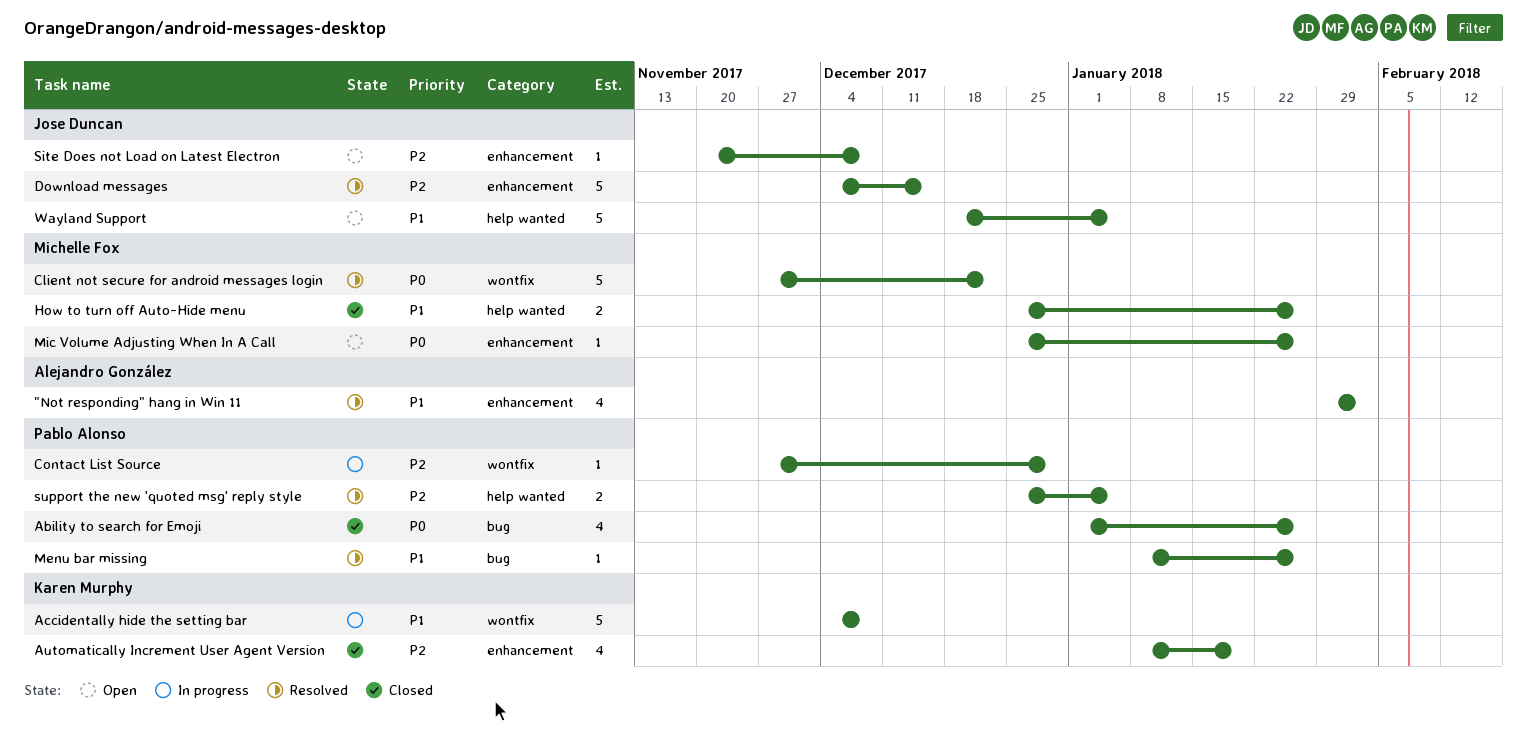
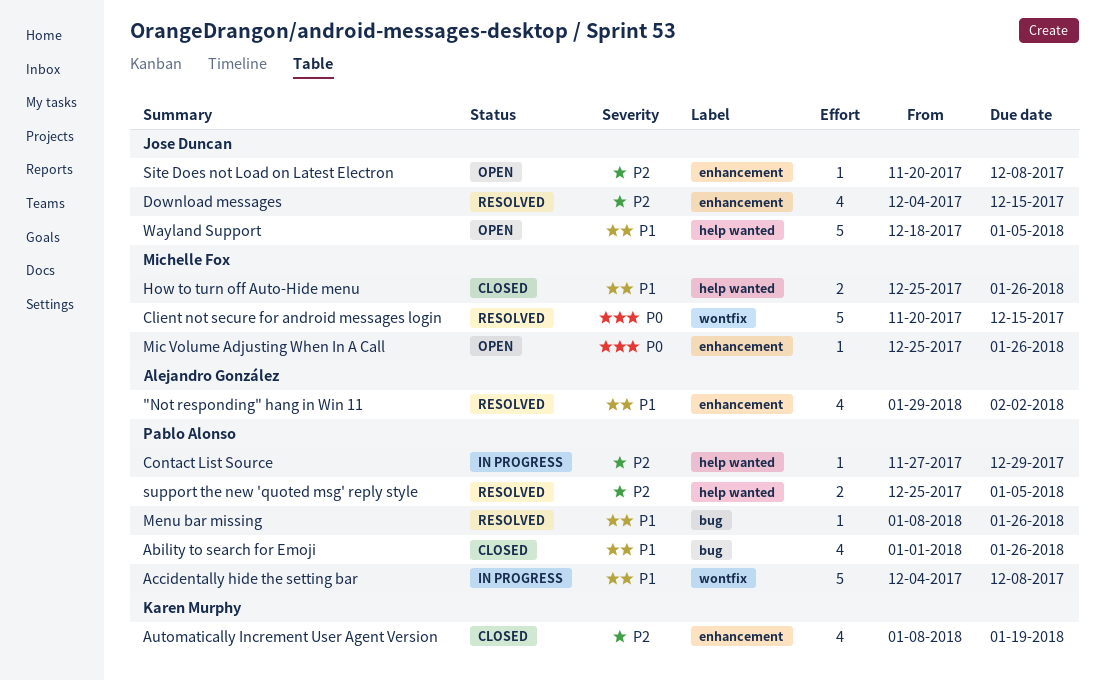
Ability to search for Emoji, priority: P0 -> P1
Accidentally hide the setting bar, owner: Karen Murphy -> Pablo Alonso
Client not secure for android messages login, start: Nov 27 -> Nov 20
Client not secure for android messages login, due: Dec 22 -> Dec 15
Contact List Source, label: wontfix -> help wanted
Download messages, estimate: 5 -> 4

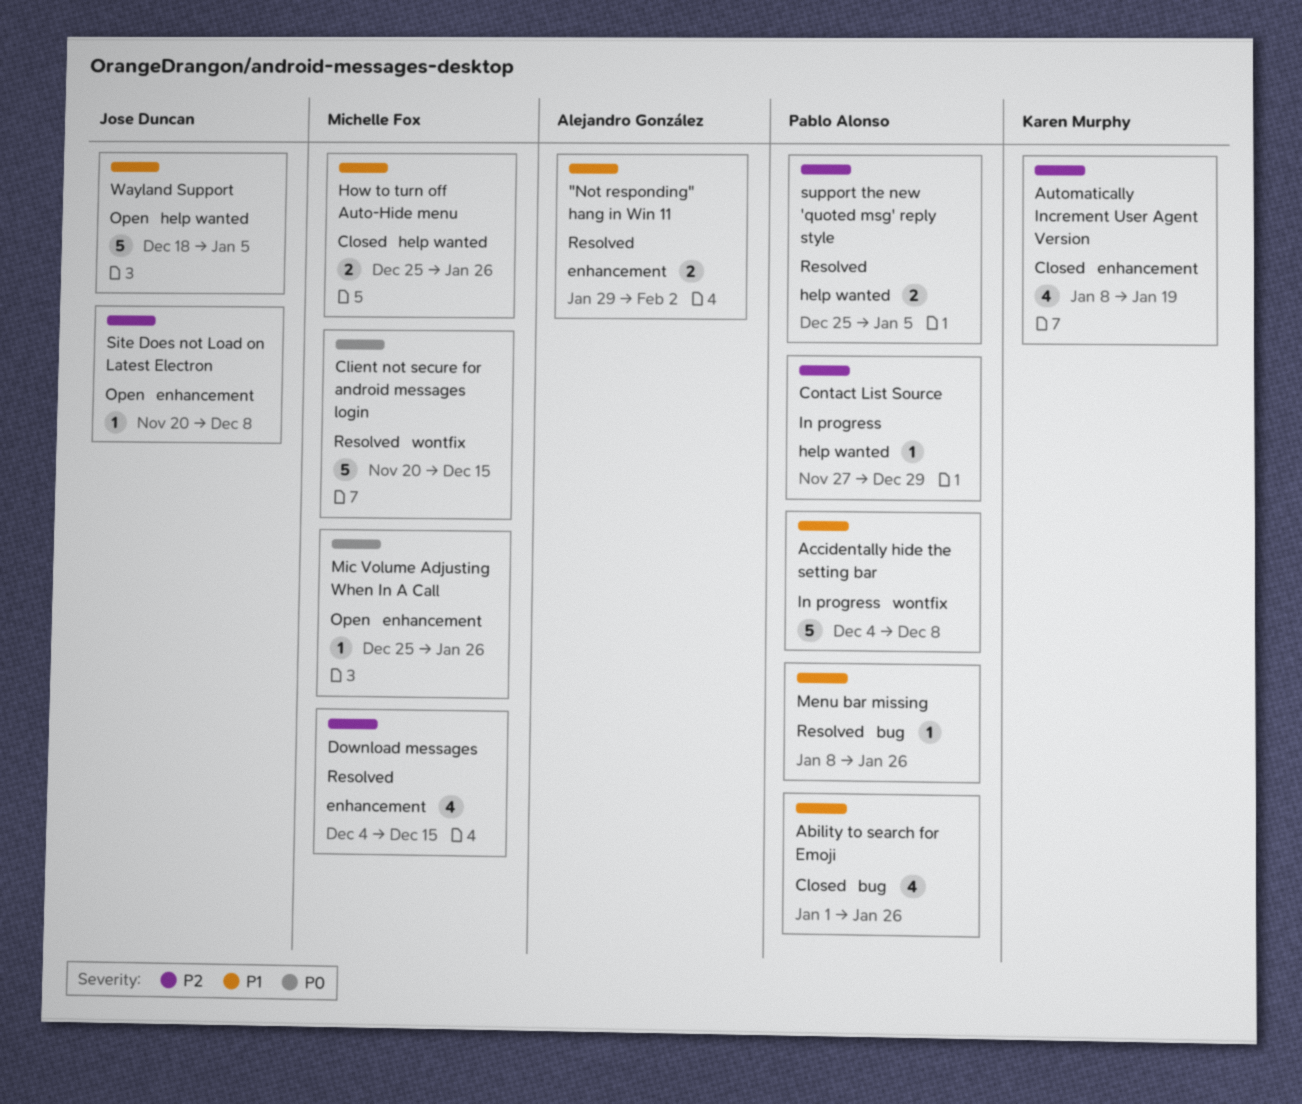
"Not responding" hang in Win 11, estimate: 4 -> 2
Download messages, owner: Jose Duncan -> Michelle Fox

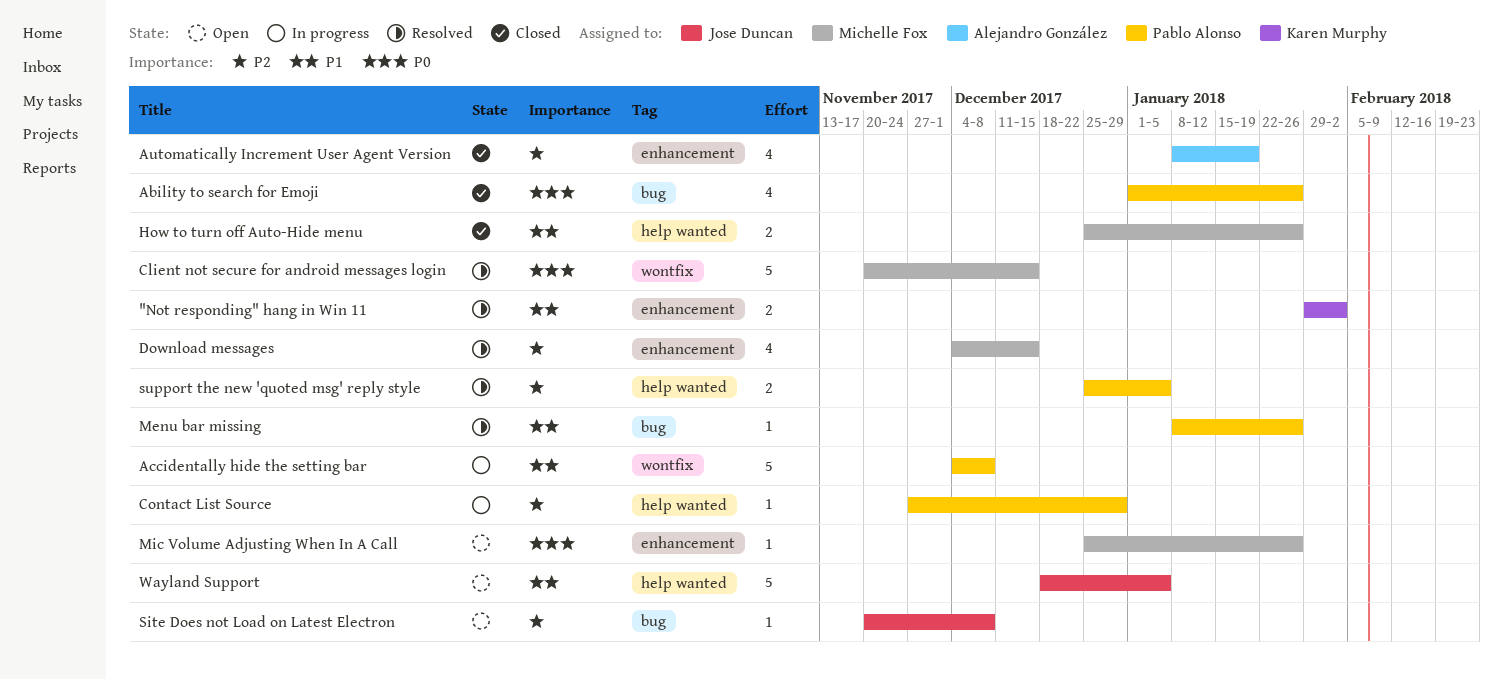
"Not responding" hang in Win 11, owner: Alejandro González -> Karen Murphy
Ability to search for Emoji, priority: P1 -> P0
Automatically Increment User Agent Version, owner: Karen Murphy -> Alejandro González
Site Does not Load on Latest Electron, label: enhancement -> bug

